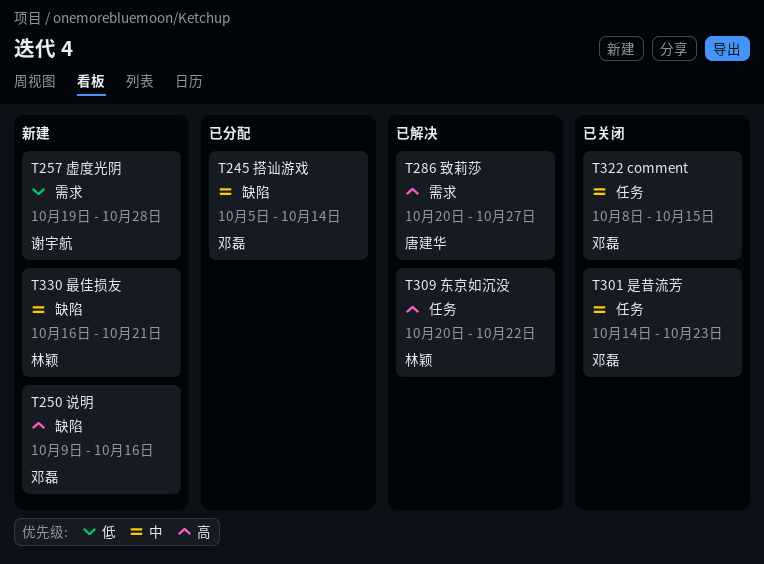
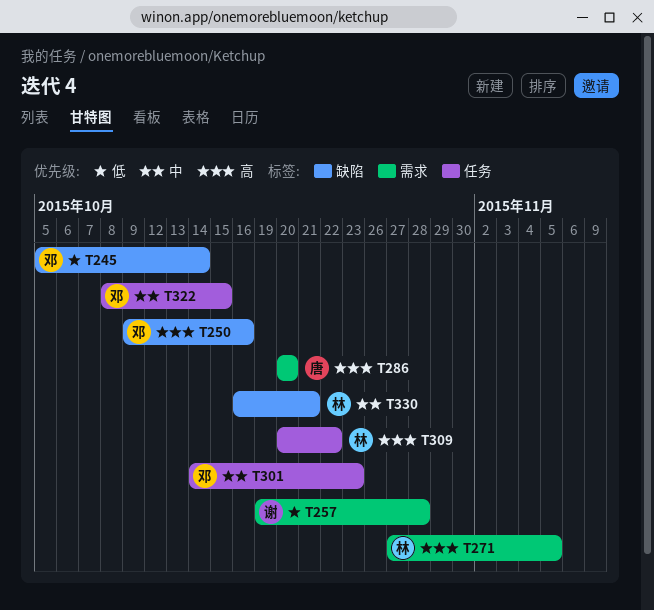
T245, priority: 中 -> 低
T271: none -> present
T286, due: Oct 27 -> Oct 20

